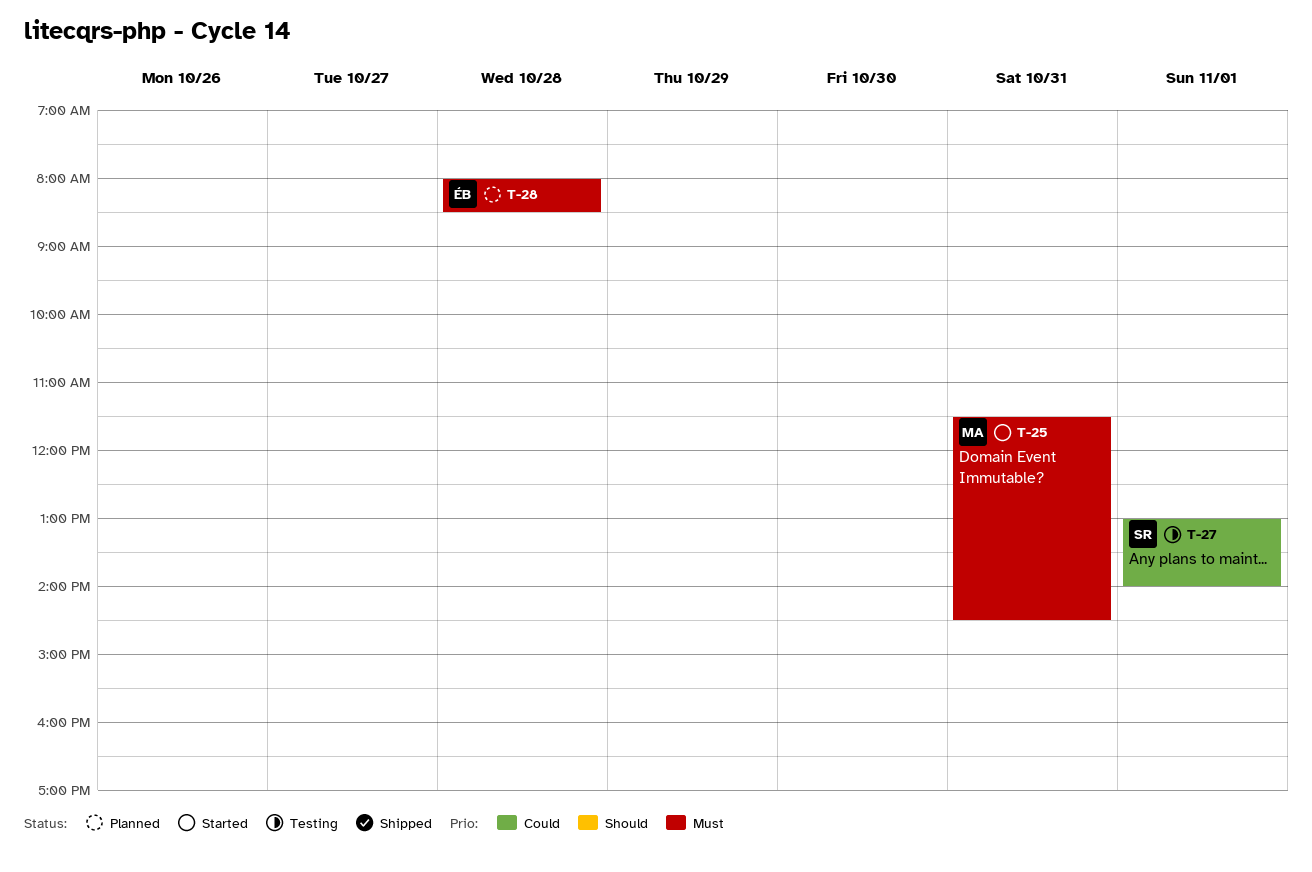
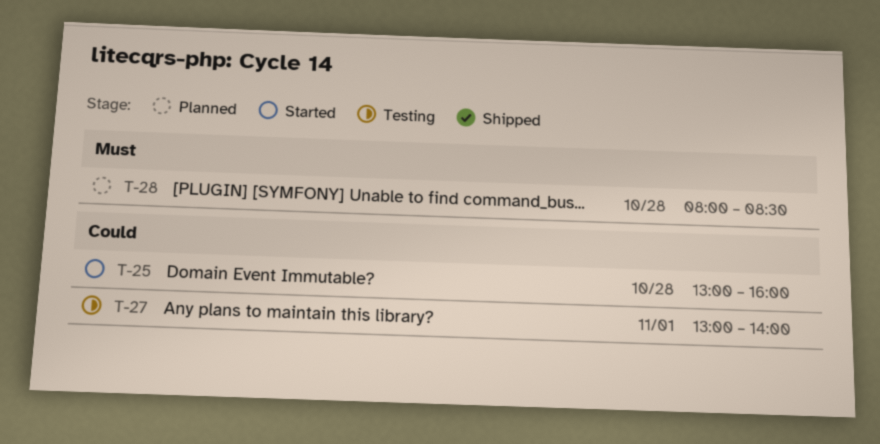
T-25, priority: Must -> Could
T-25, day: Oct 31 -> Oct 28
T-25, begins: 11:30 -> 13:00
T-25, ends: 14:30 -> 16:00

